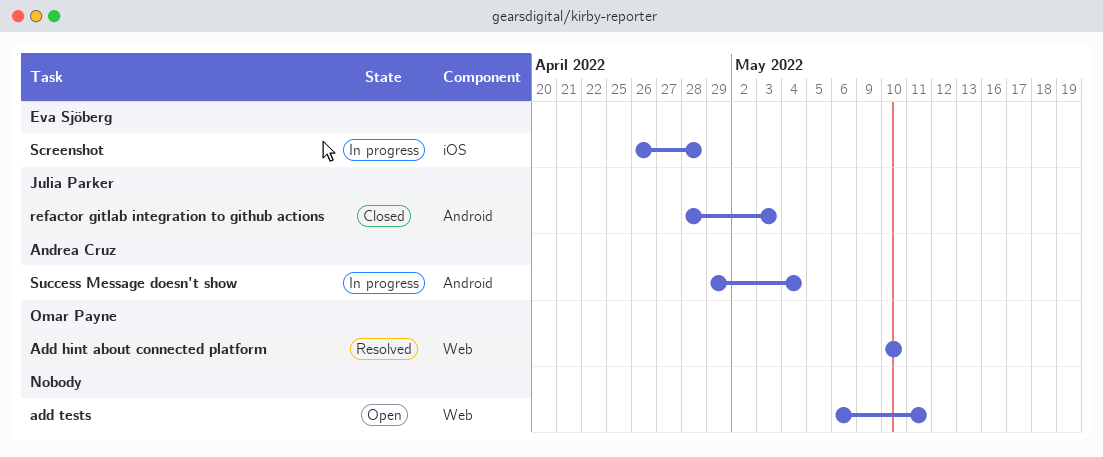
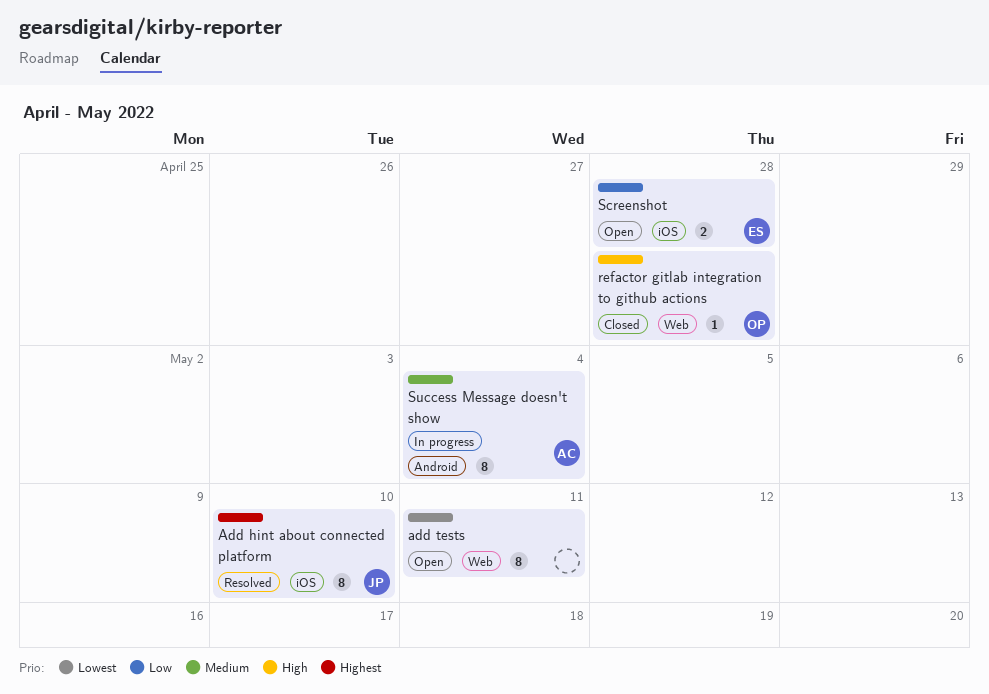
Add hint about connected platform, owner: Omar Payne -> Julia Parker
Add hint about connected platform, label: Web -> iOS
refactor gitlab integration to github actions, owner: Julia Parker -> Omar Payne
refactor gitlab integration to github actions, label: Android -> Web
refactor gitlab integration to github actions, due: May 3 -> Apr 28
Screenshot, status: In progress -> Open

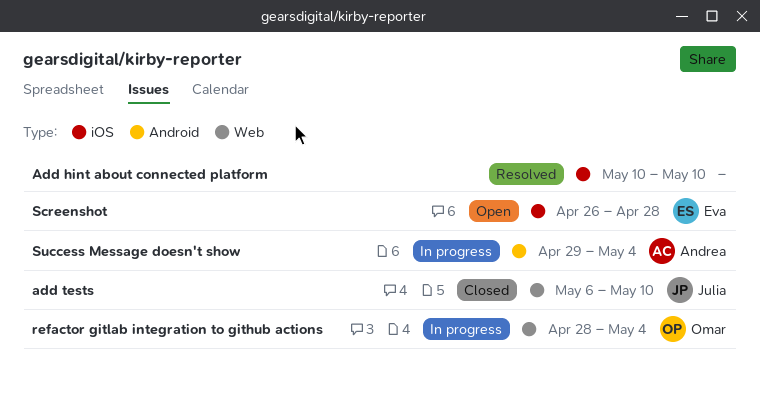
Add hint about connected platform, owner: Julia -> none
add tests, status: Open -> Closed
add tests, owner: none -> Julia
add tests, due: May 11 -> May 10
refactor gitlab integration to github actions, status: Closed -> In progress
refactor gitlab integration to github actions, due: Apr 28 -> May 4

